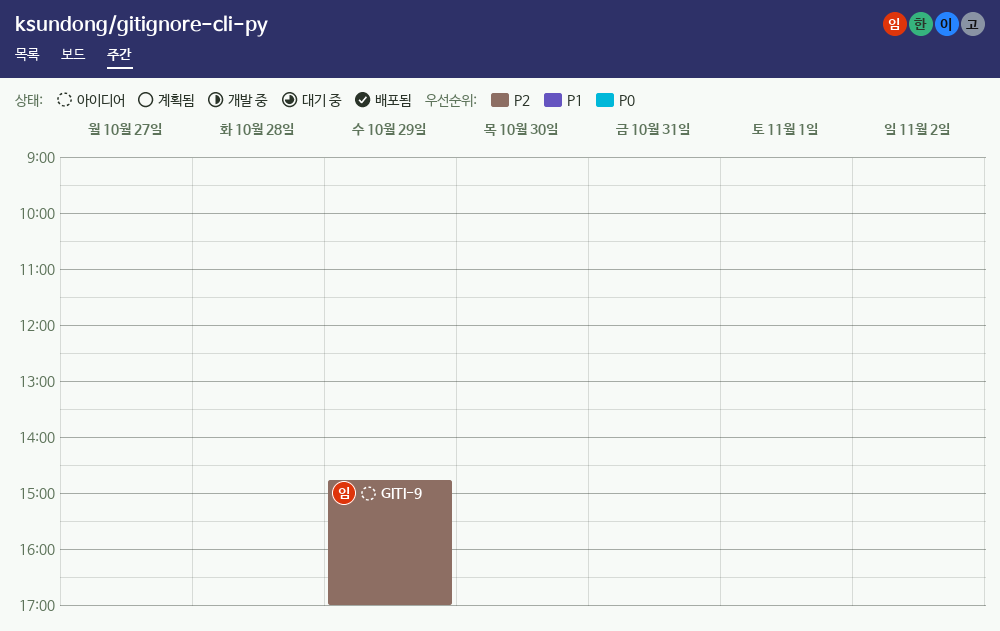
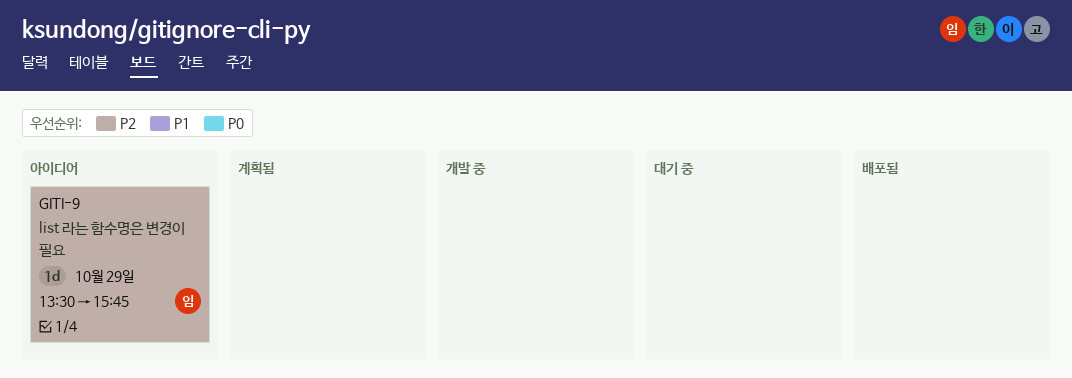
GITI-9, begins: 14:45 -> 13:30
GITI-9, ends: 17:00 -> 15:45

